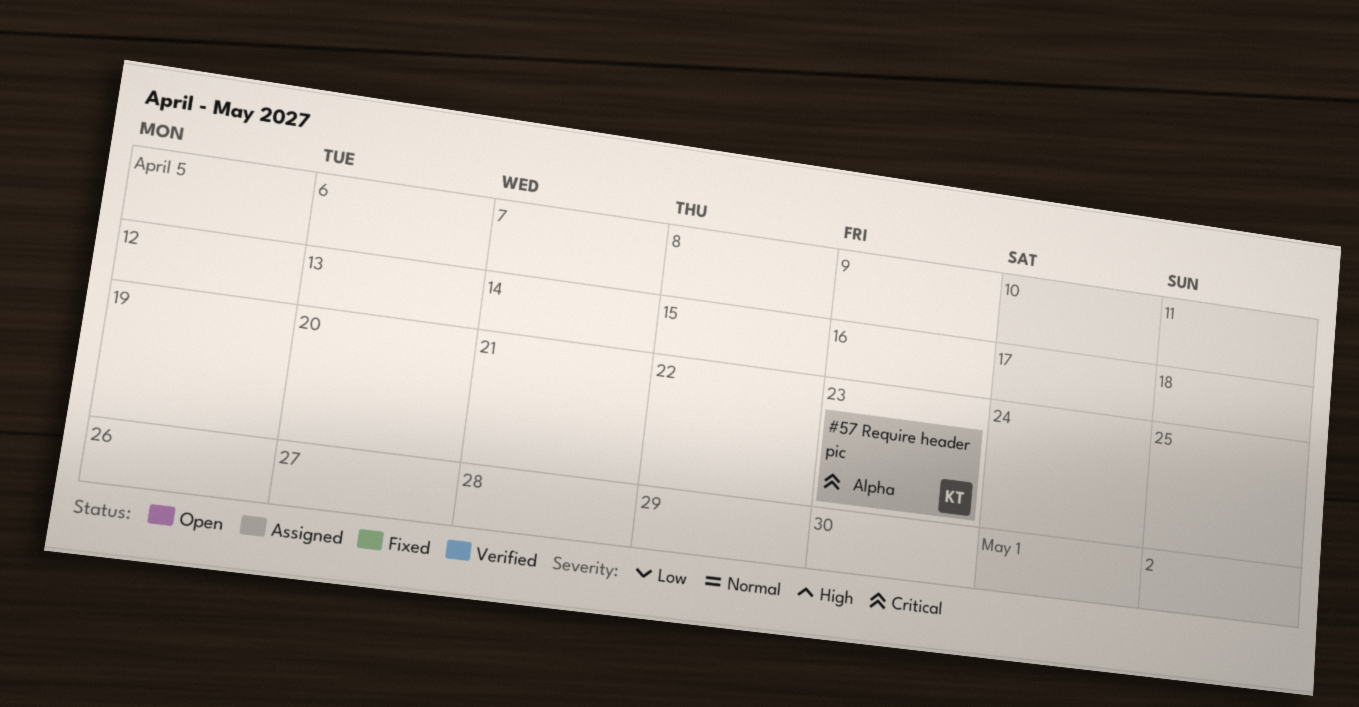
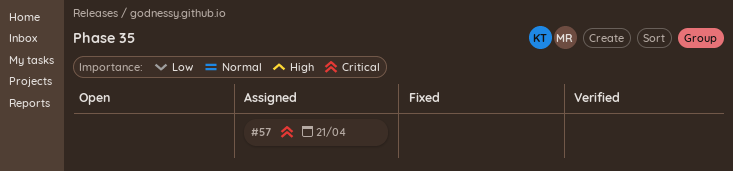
#57, due: Apr 23 -> Apr 21

